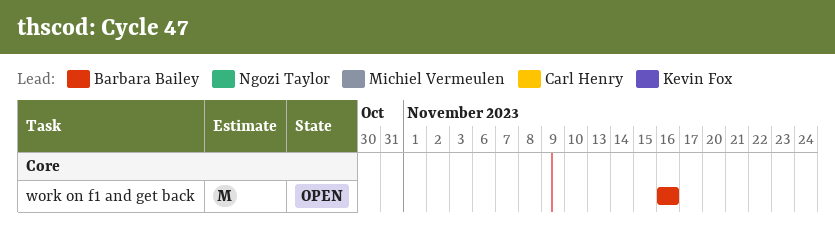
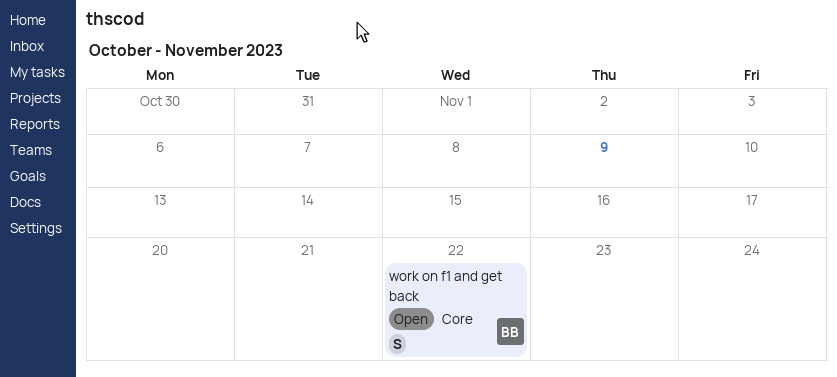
work on f1 and get back, estimate: M -> S
work on f1 and get back, due: Nov 16 -> Nov 22

